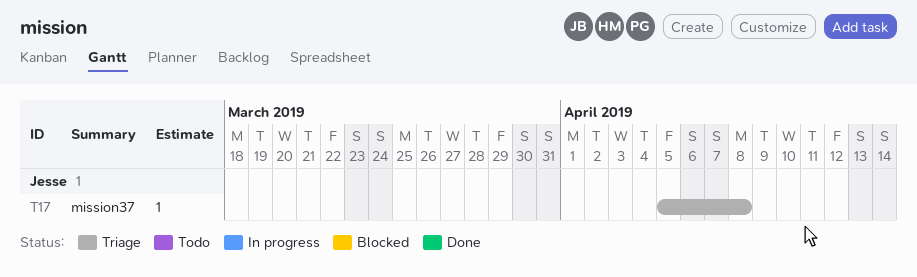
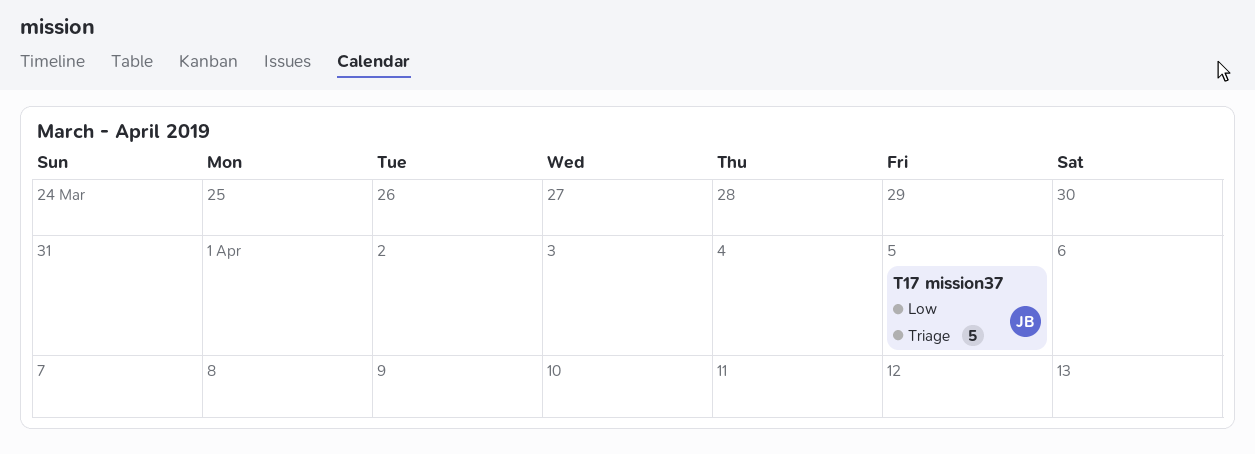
T17, estimate: 1 -> 5
T17, due: Apr 8 -> Apr 5

